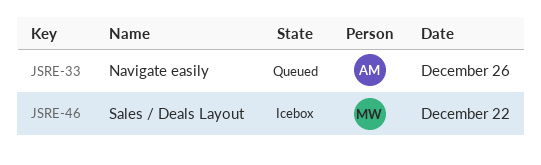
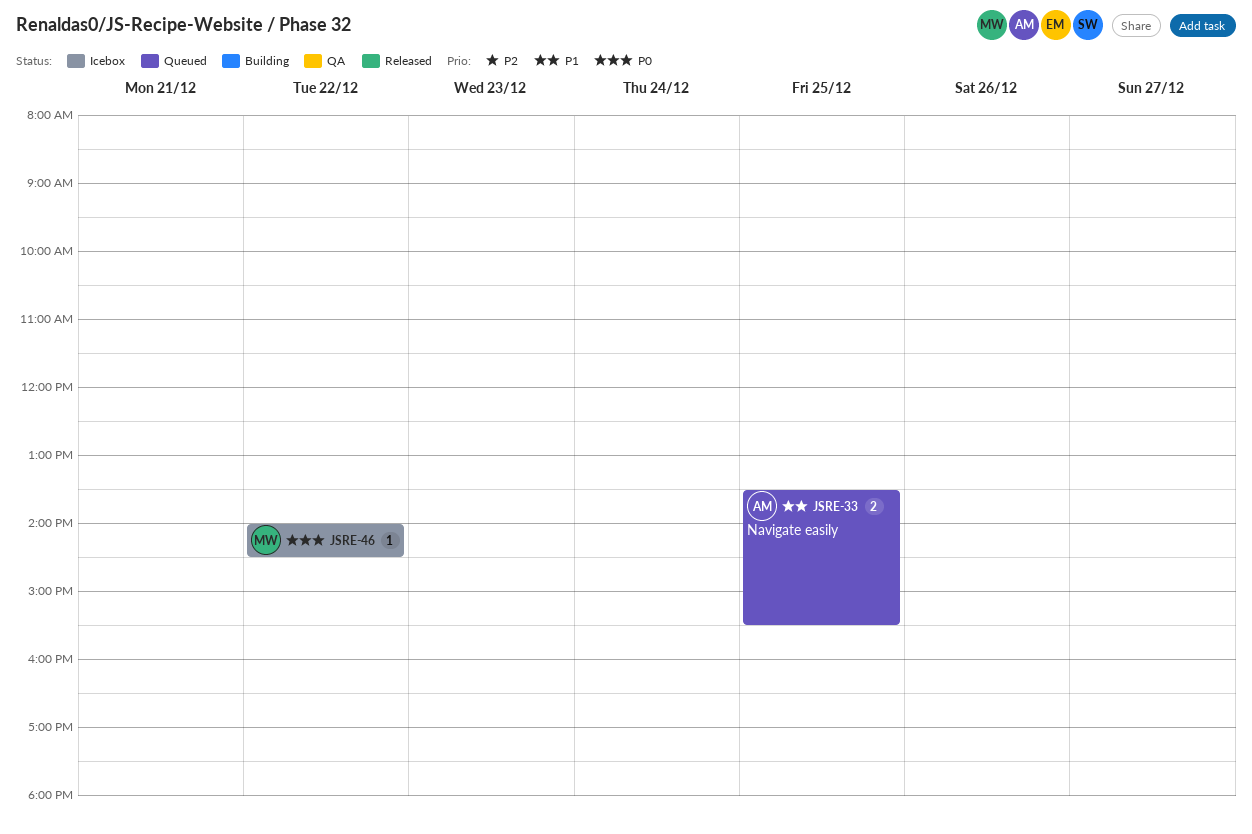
JSRE-33, day: Dec 26 -> Dec 25

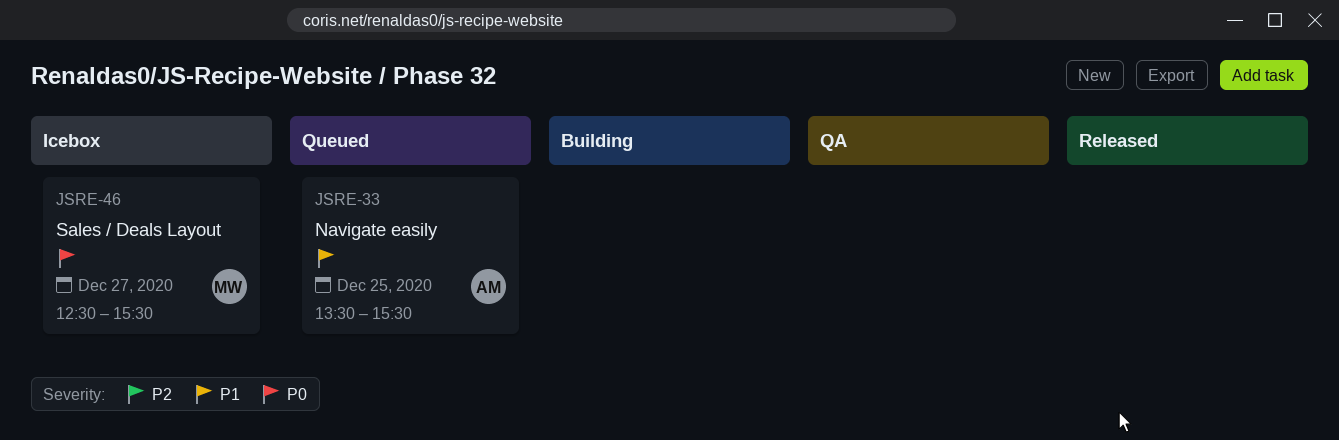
JSRE-46, day: Dec 22 -> Dec 27
JSRE-46, begins: 14:00 -> 12:30
JSRE-46, ends: 14:30 -> 15:30

